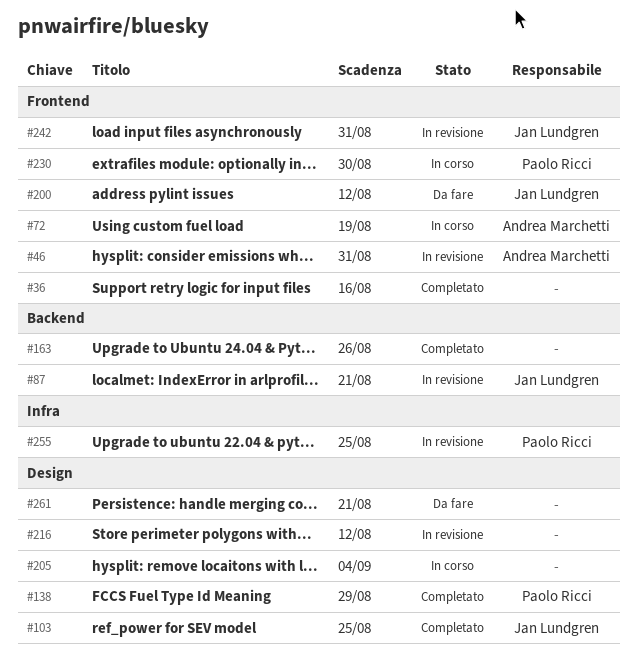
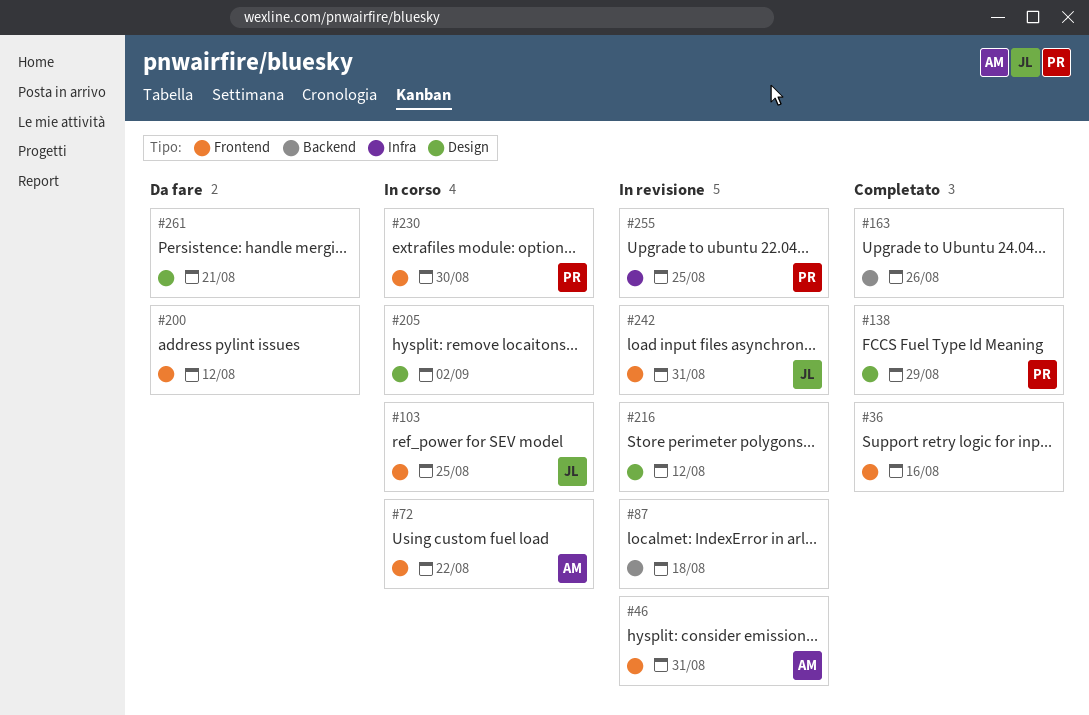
#72, due: Aug 19 -> Aug 22
#87, owner: Jan Lundgren -> none
#87, due: Aug 21 -> Aug 18
#103, status: Completato -> In corso
#103, label: Design -> Frontend
#200, owner: Jan Lundgren -> none
#205, due: Sep 4 -> Sep 2

